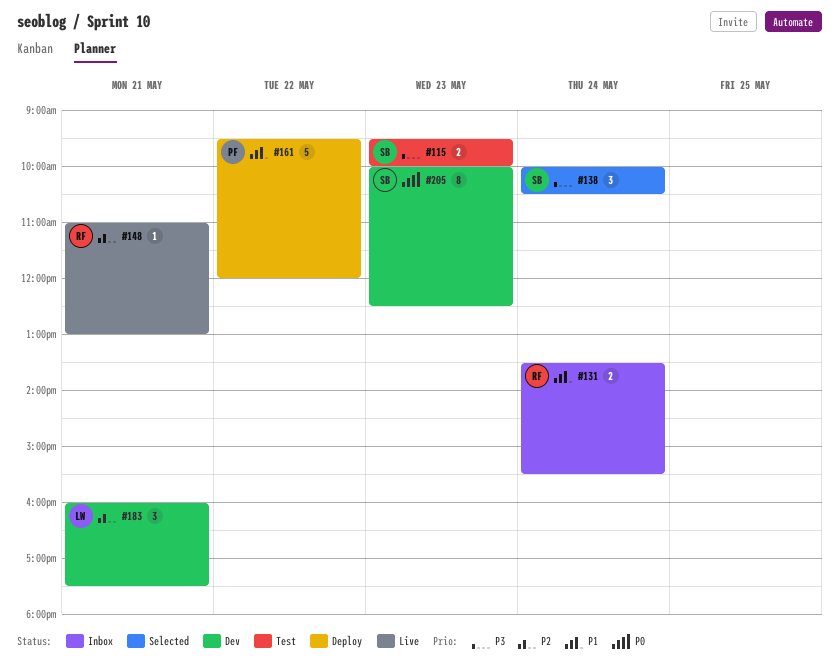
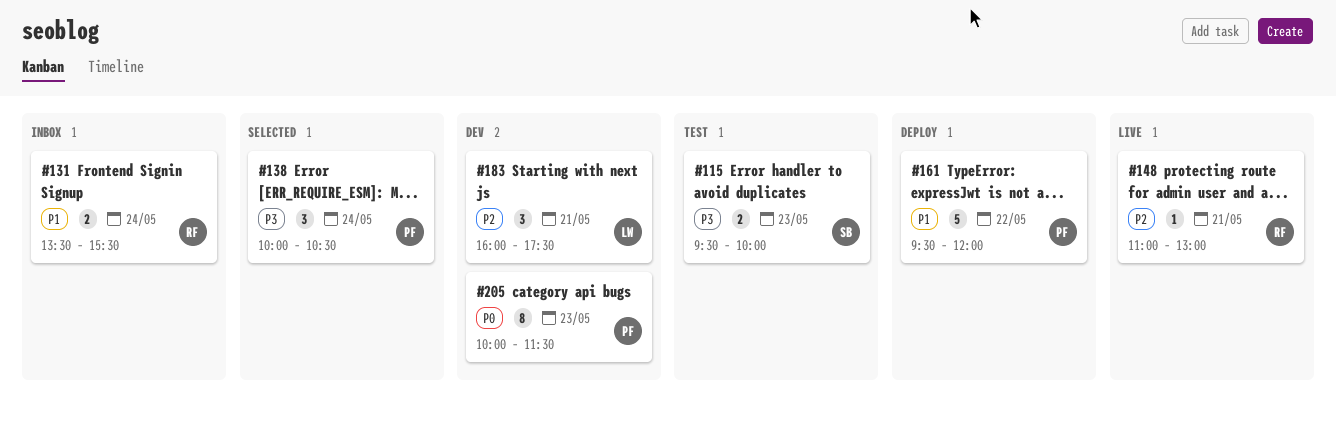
#138, owner: SB -> PF
#205, owner: SB -> PF
#205, ends: 12:30 -> 11:30

